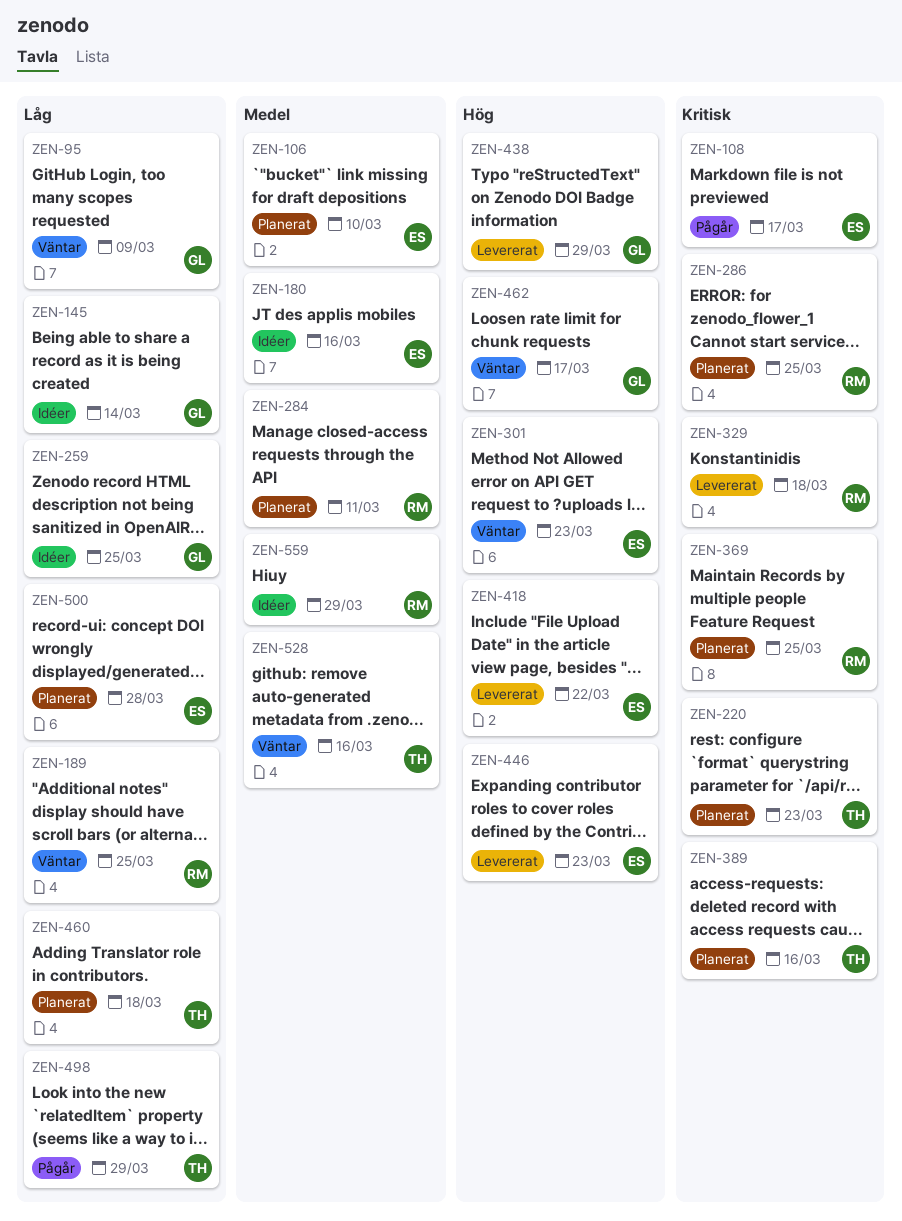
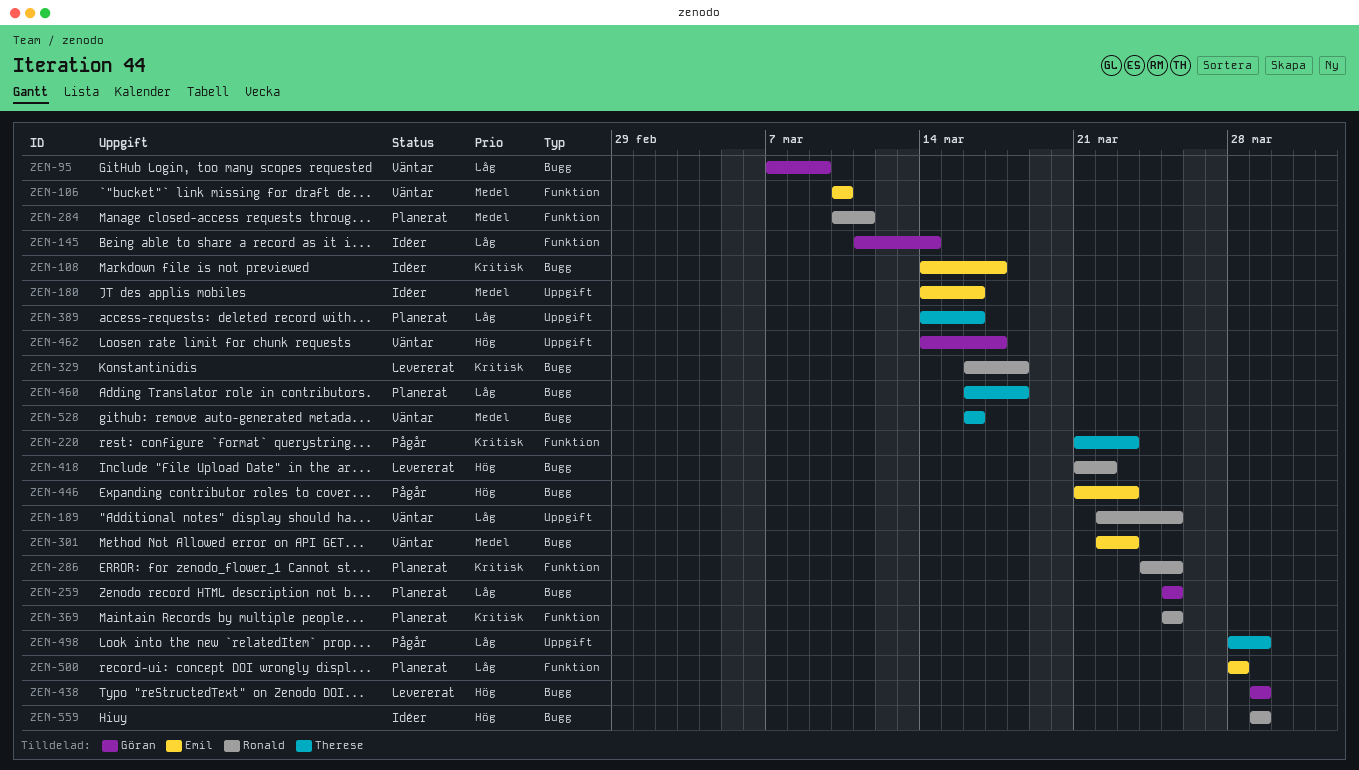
ZEN-106, status: Planerat -> Väntar
ZEN-108, status: Pågår -> Idéer
ZEN-220, status: Planerat -> Pågår
ZEN-259, status: Idéer -> Planerat
ZEN-301, priority: Hög -> Medel
ZEN-389, priority: Kritisk -> Låg
ZEN-418, owner: Emil -> Ronald
ZEN-446, status: Levererat -> Pågår
ZEN-559, priority: Medel -> Hög

